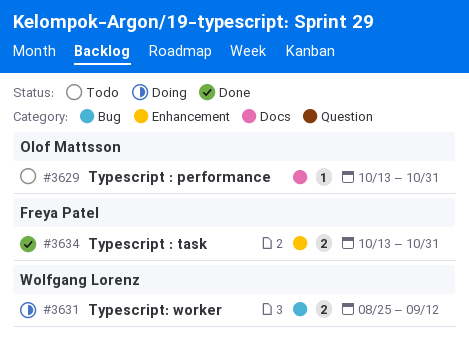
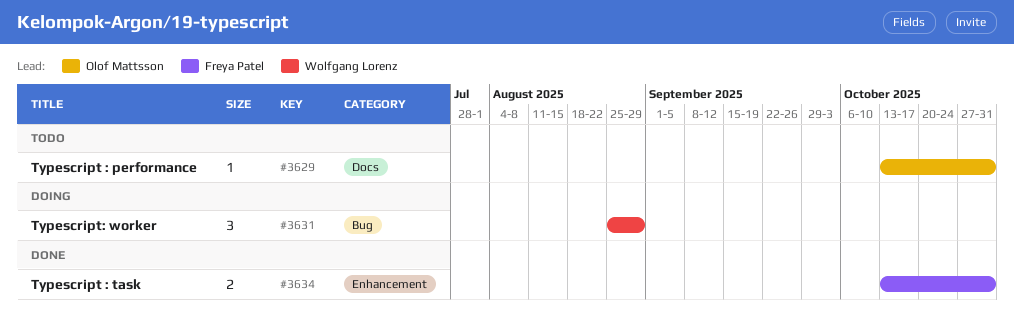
#3631, estimate: 2 -> 3
#3631, due: Sep 12 -> Aug 29

